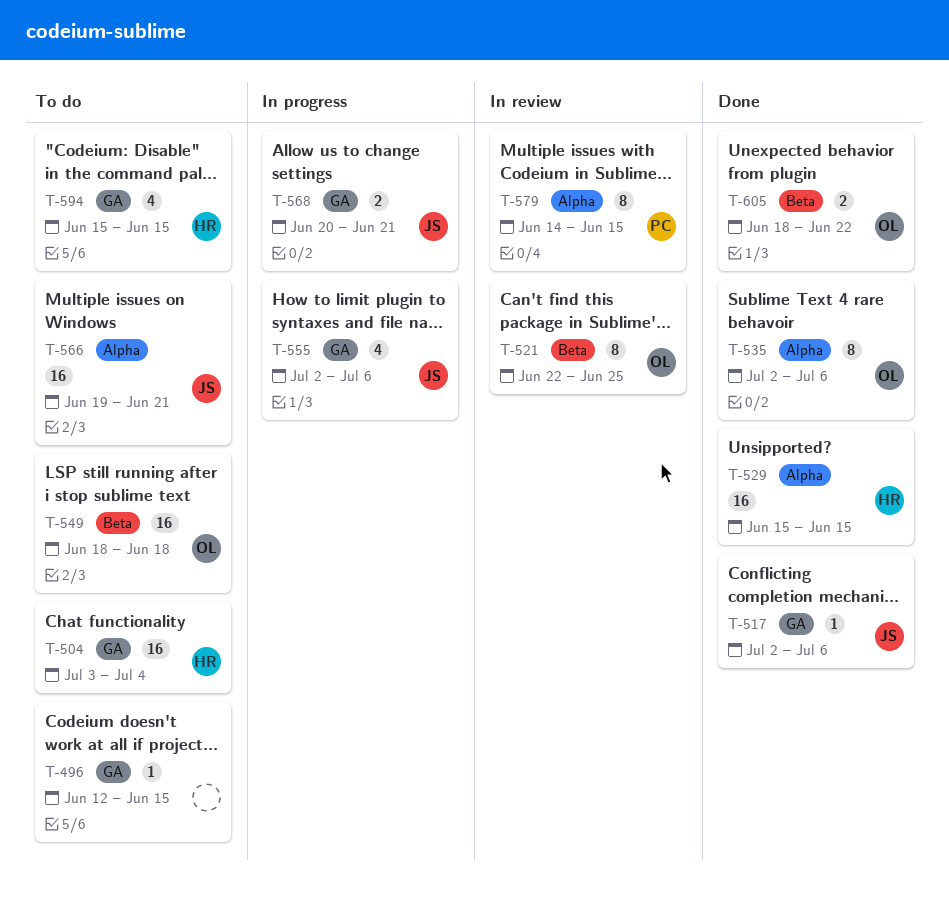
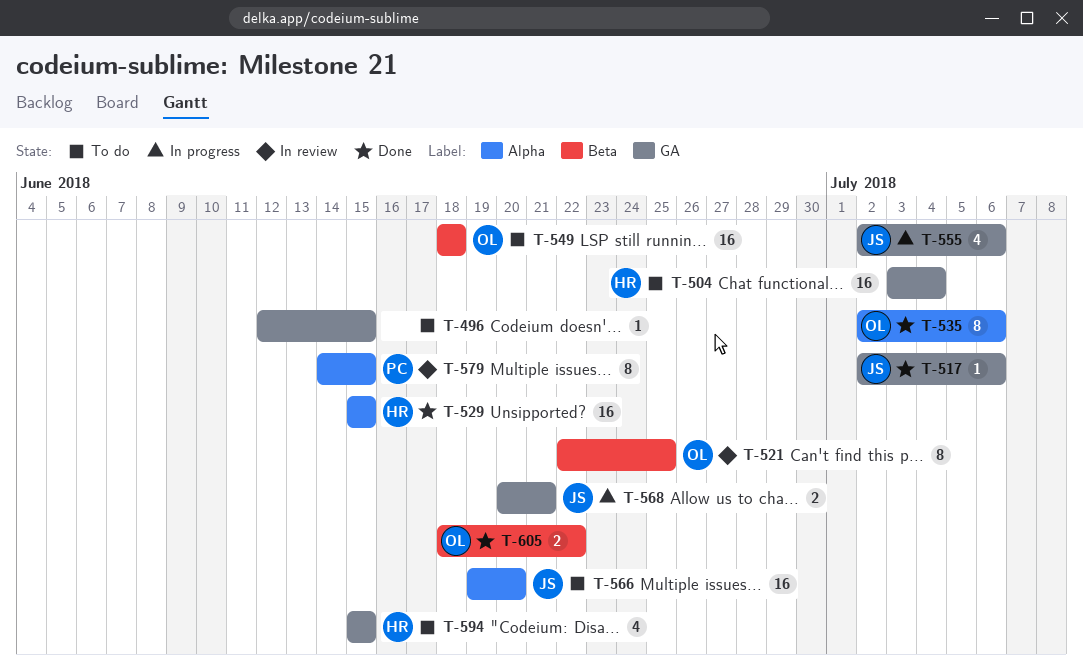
T-566, due: Jun 21 -> Jun 20

